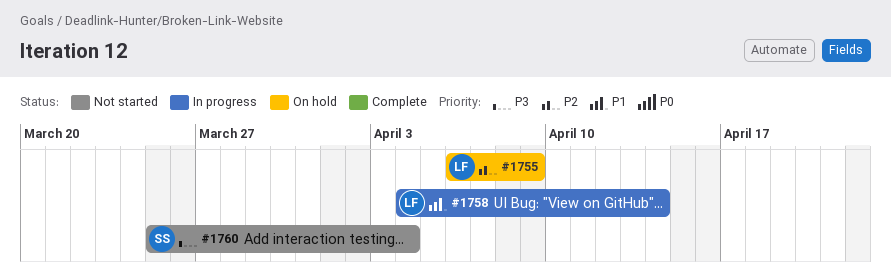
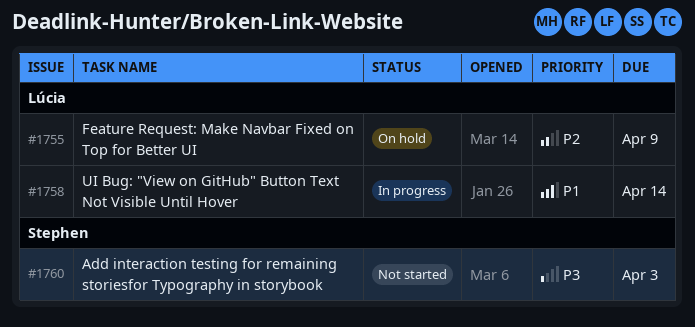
#1760, due: Apr 4 -> Apr 3

